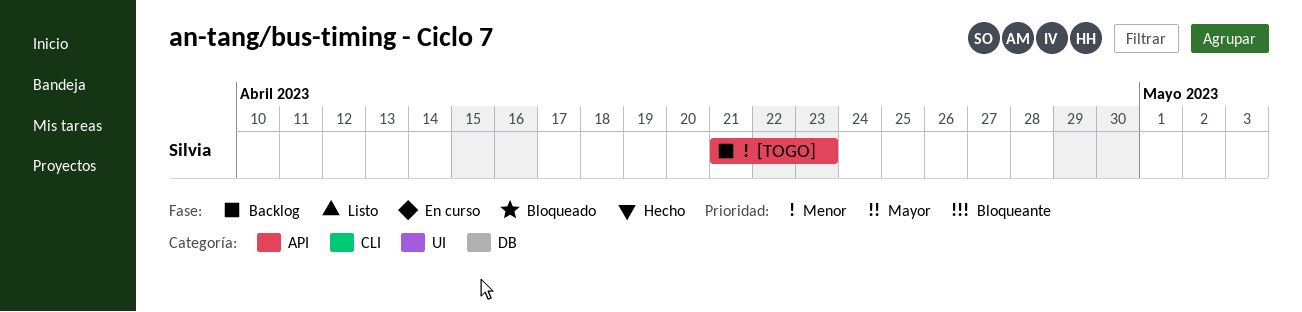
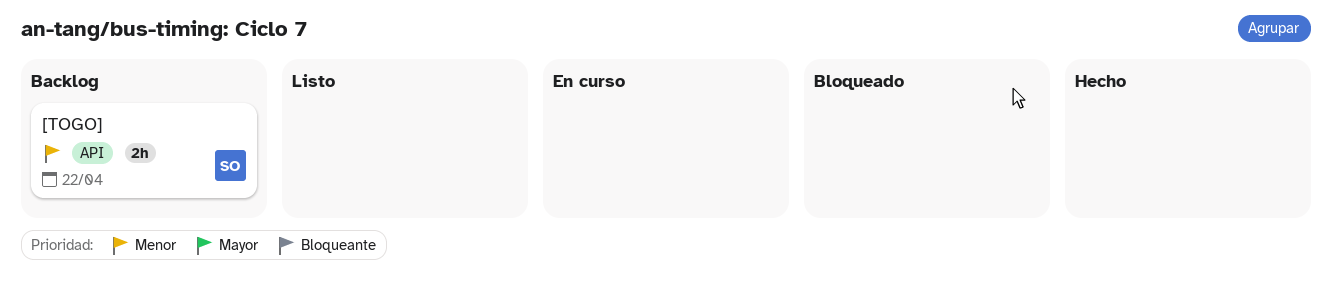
[TOGO], due: Apr 23 -> Apr 22

